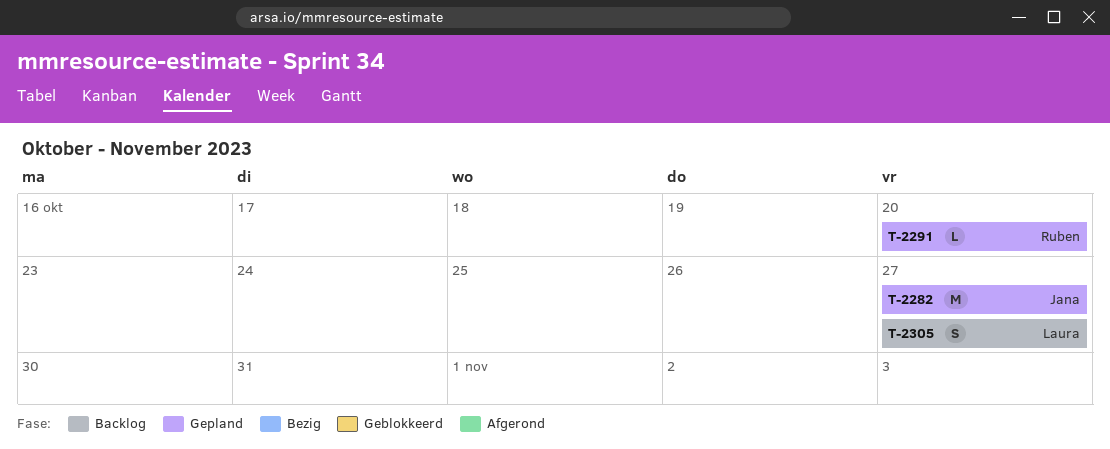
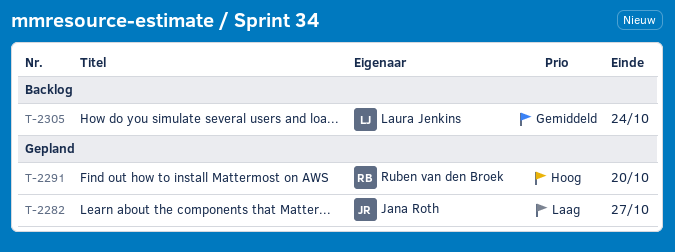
T-2305, due: Oct 27 -> Oct 24

